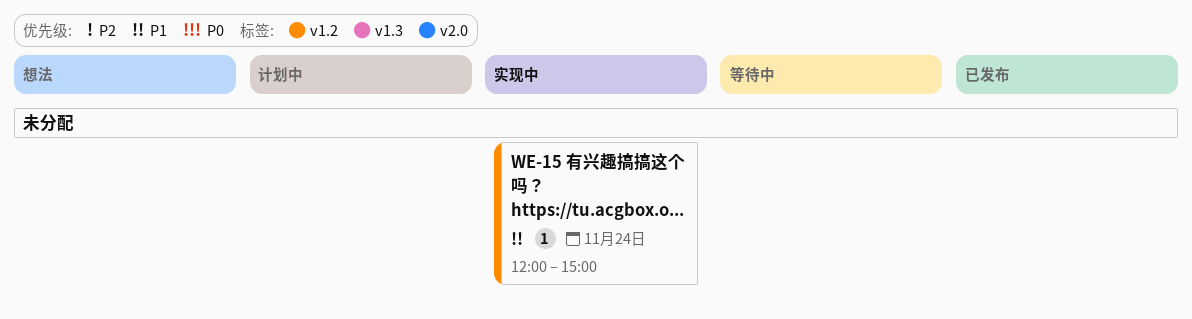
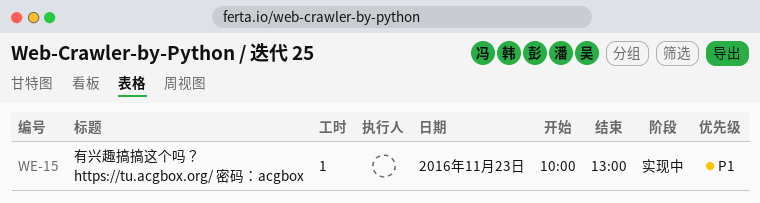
WE-15, day: Nov 24 -> Nov 23
WE-15, begins: 12:00 -> 10:00
WE-15, ends: 15:00 -> 13:00

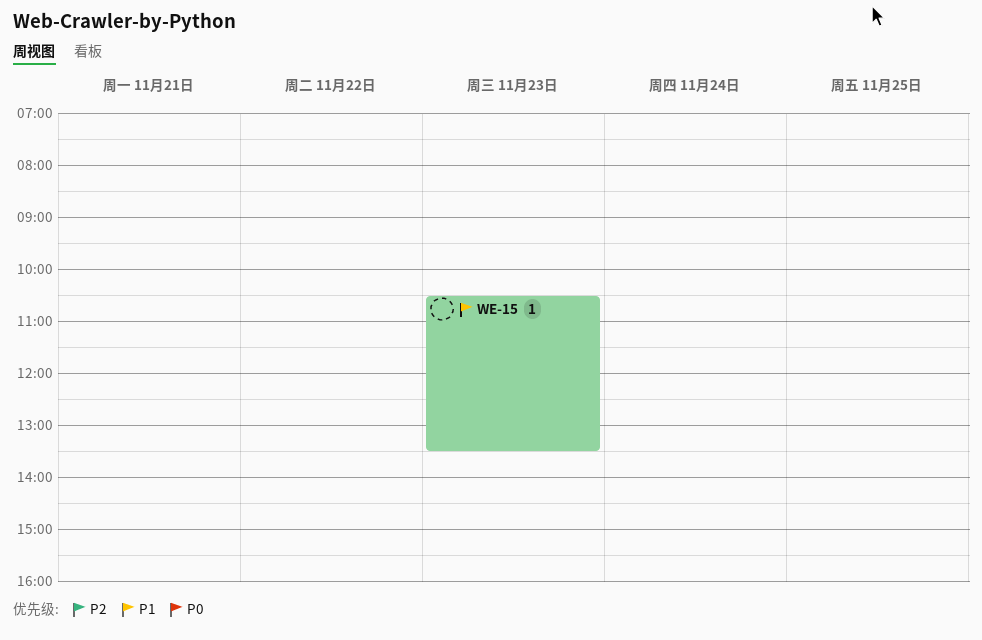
WE-15, begins: 10:00 -> 10:30
WE-15, ends: 13:00 -> 13:30

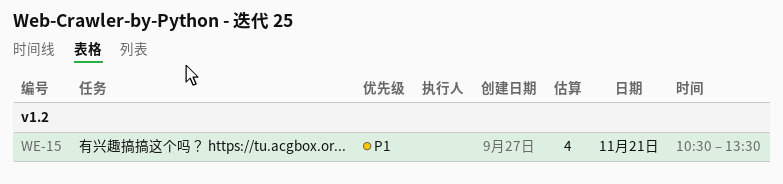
WE-15, estimate: 1 -> 4
WE-15, day: Nov 23 -> Nov 21

